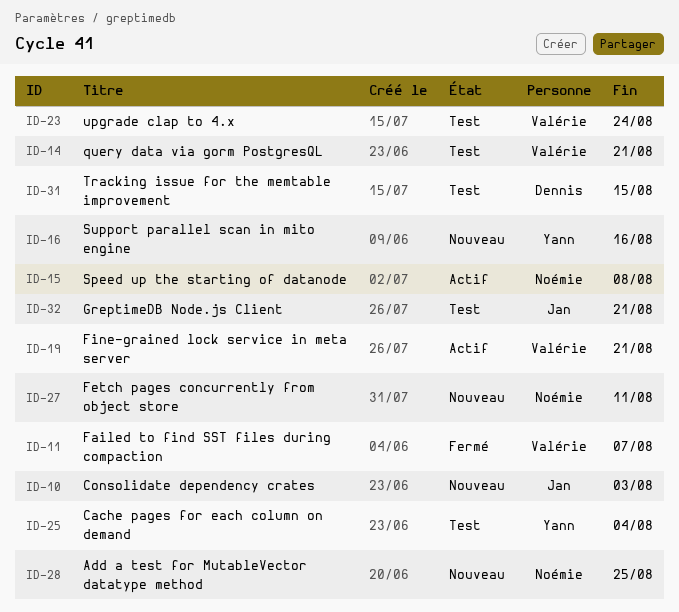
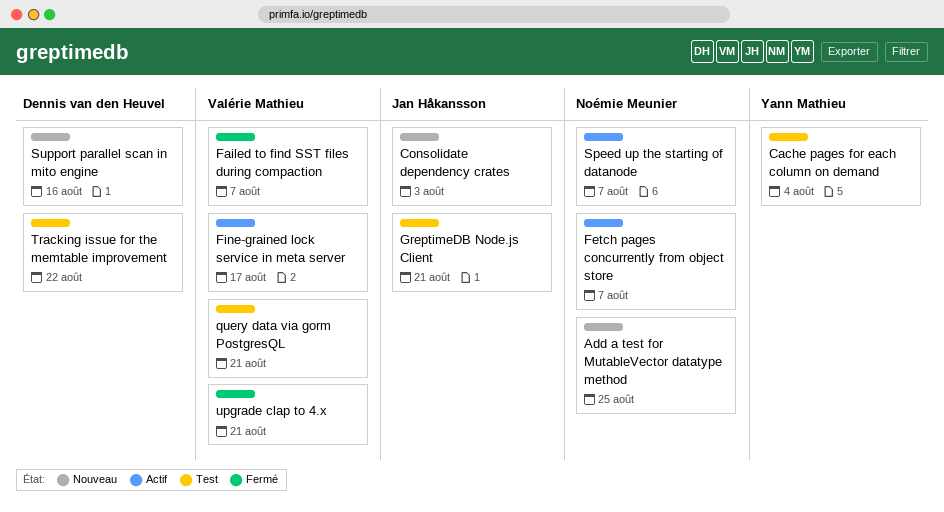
Fetch pages concurrently from object store, status: Nouveau -> Actif
Fetch pages concurrently from object store, due: Aug 11 -> Aug 7
Fine-grained lock service in meta server, due: Aug 21 -> Aug 17
Speed up the starting of datanode, due: Aug 8 -> Aug 7
Support parallel scan in mito engine, owner: Yann Mathieu -> Dennis van den Heuvel
Tracking issue for the memtable improvement, due: Aug 15 -> Aug 22
upgrade clap to 4.x, status: Test -> Fermé
upgrade clap to 4.x, due: Aug 24 -> Aug 21

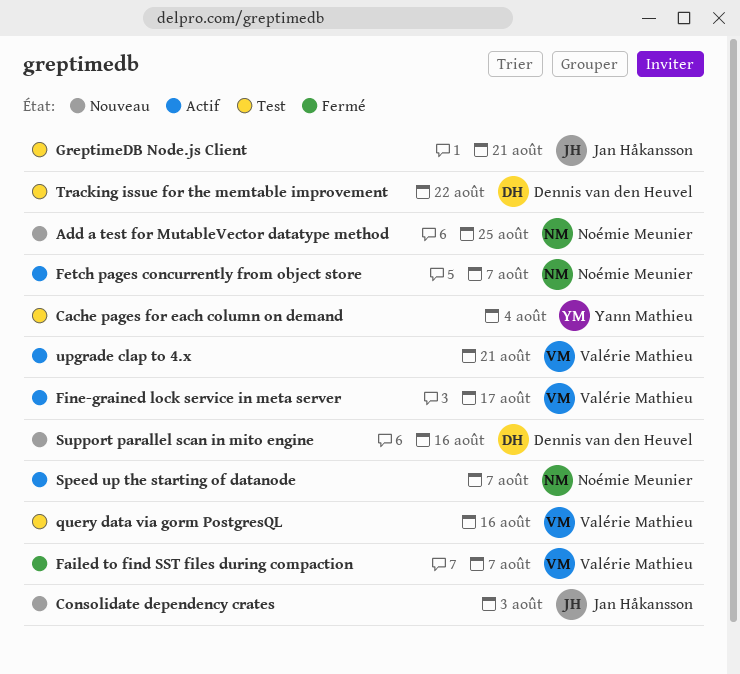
query data via gorm PostgresQL, due: Aug 21 -> Aug 16
upgrade clap to 4.x, status: Fermé -> Actif

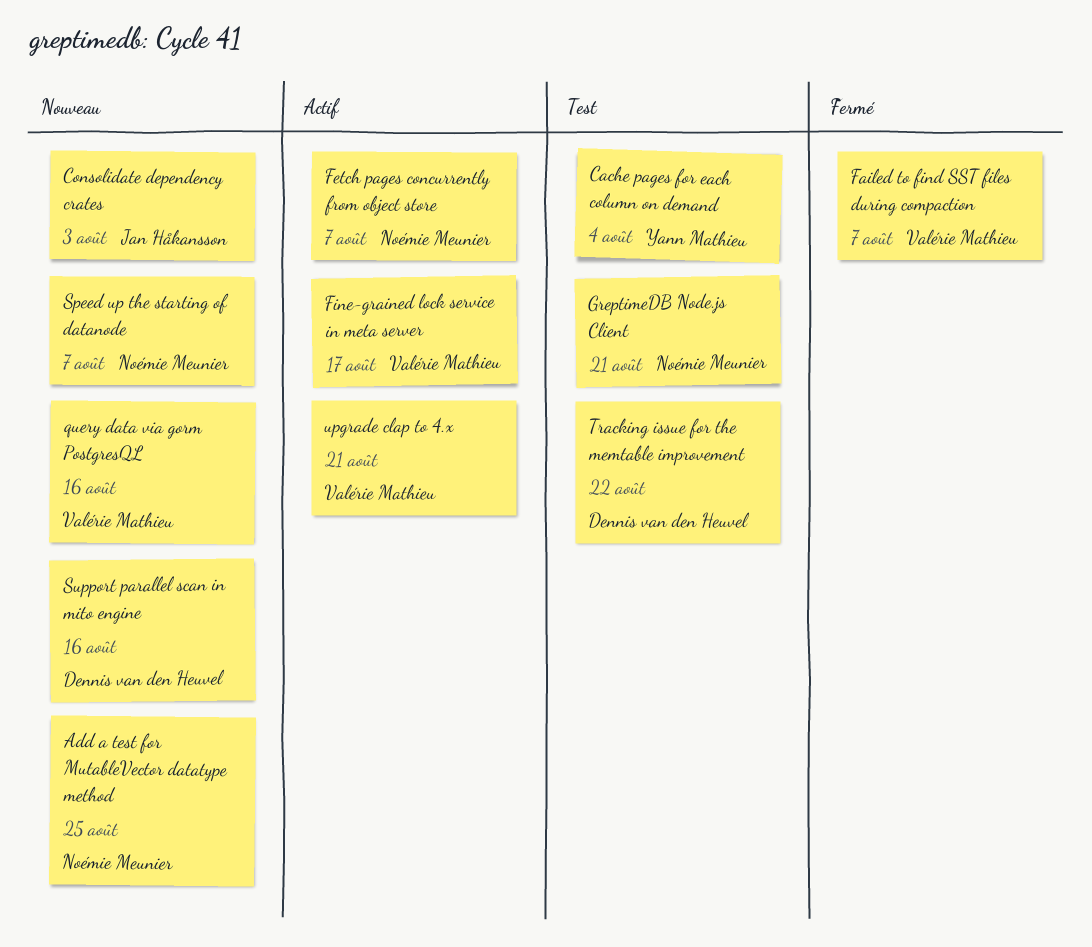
GreptimeDB Node.js Client, owner: Jan Håkansson -> Noémie Meunier
query data via gorm PostgresQL, status: Test -> Nouveau
Speed up the starting of datanode, status: Actif -> Nouveau

